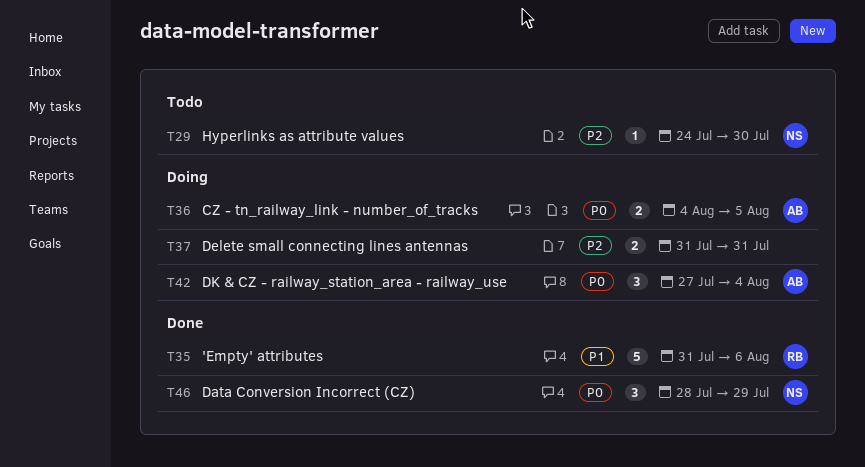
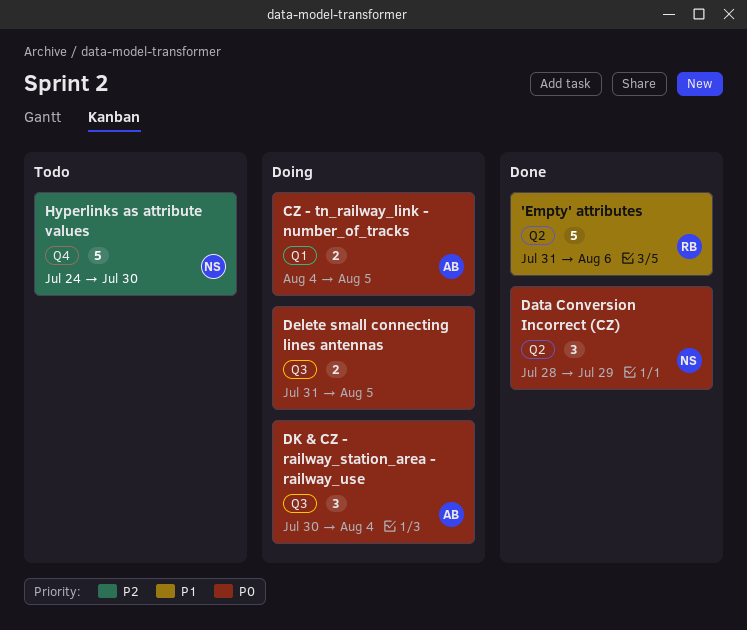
Delete small connecting lines antennas, priority: P2 -> P0
Delete small connecting lines antennas, due: Jul 31 -> Aug 5
DK & CZ - railway_station_area - railway_use, start: Jul 27 -> Jul 30
Hyperlinks as attribute values, estimate: 1 -> 5

